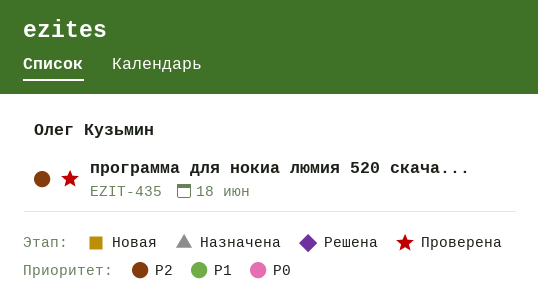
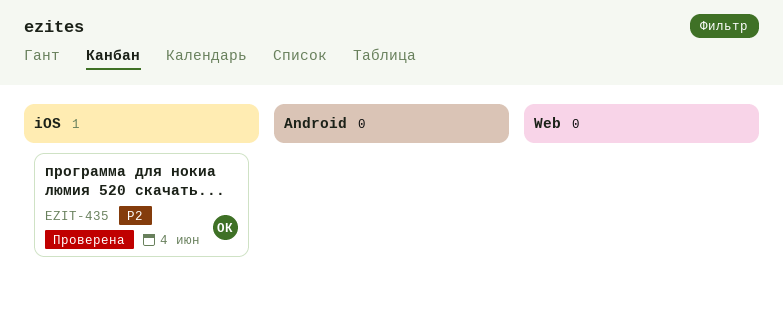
EZIT-435, due: Jun 18 -> Jun 4

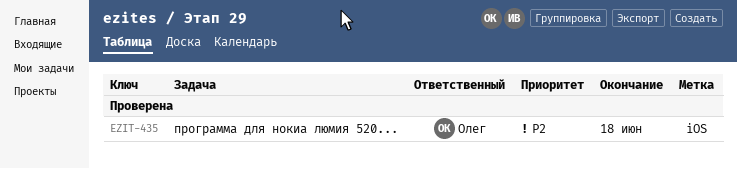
EZIT-435, due: Jun 4 -> Jun 18

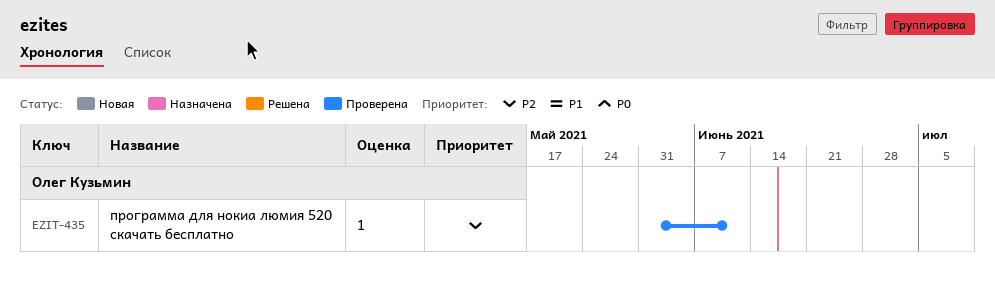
EZIT-435, due: Jun 18 -> Jun 11

